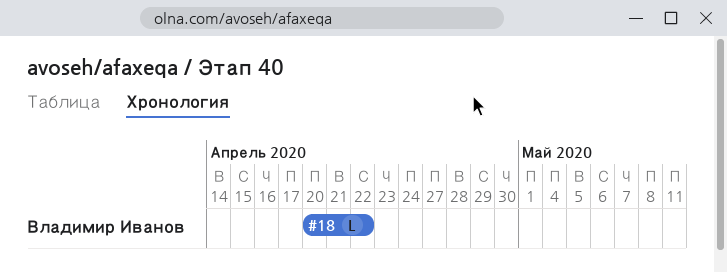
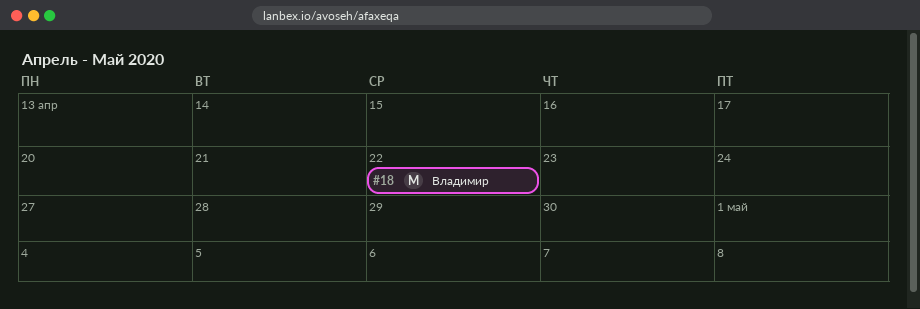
#18, estimate: L -> M

